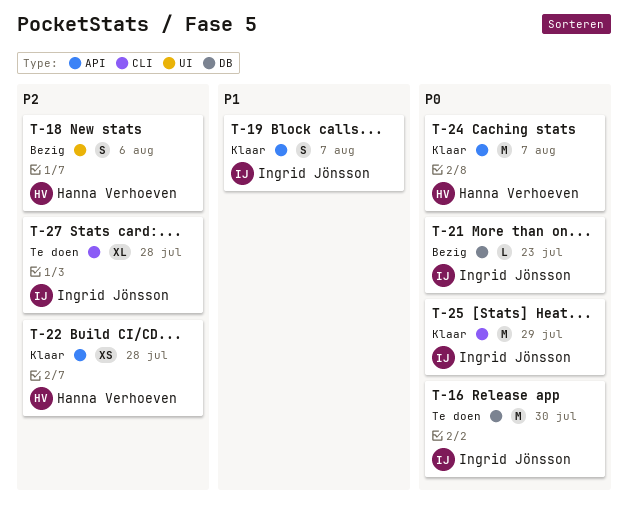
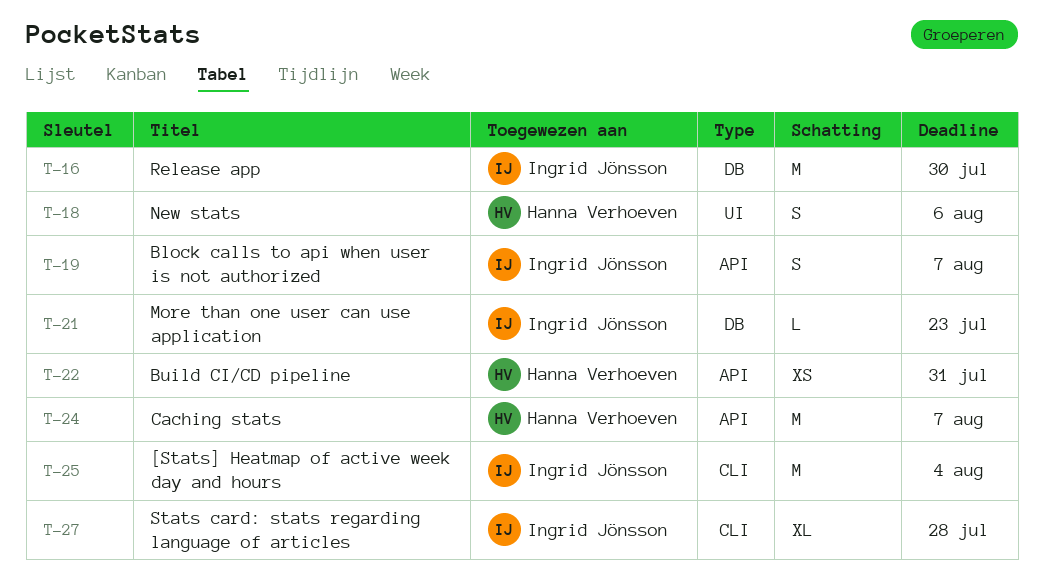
T-22, due: Jul 28 -> Jul 31
T-25, due: Jul 29 -> Aug 4

